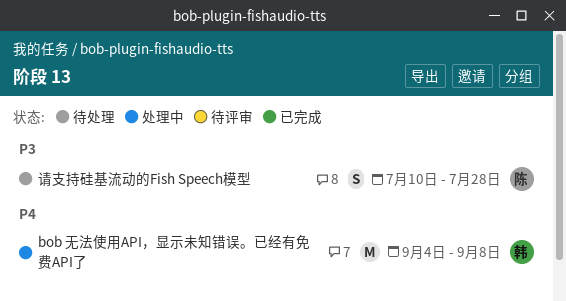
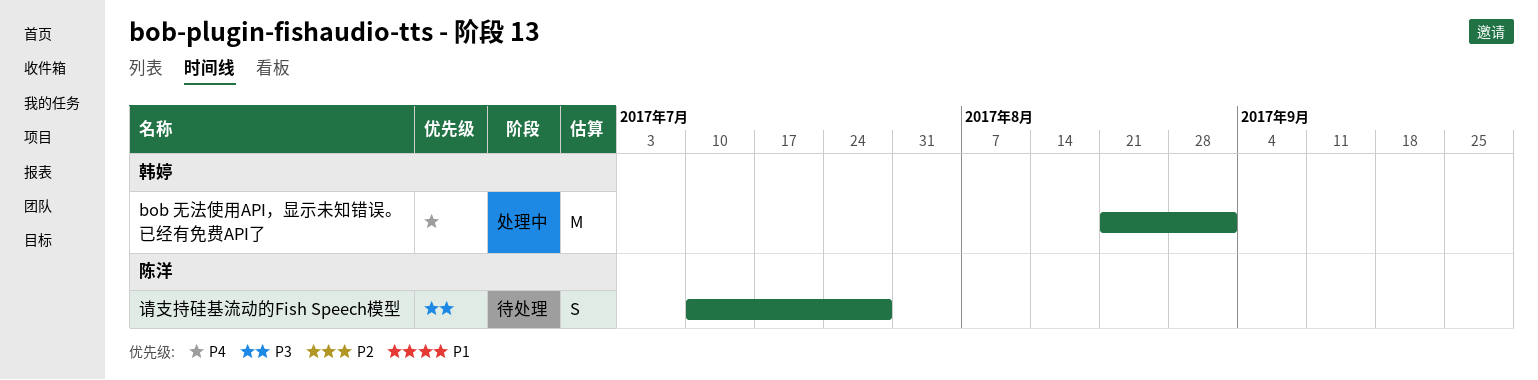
bob 无法使用API，显示未知错误。已经有免费API了, start: Sep 4 -> Aug 21
bob 无法使用API，显示未知错误。已经有免费API了, due: Sep 8 -> Sep 1

